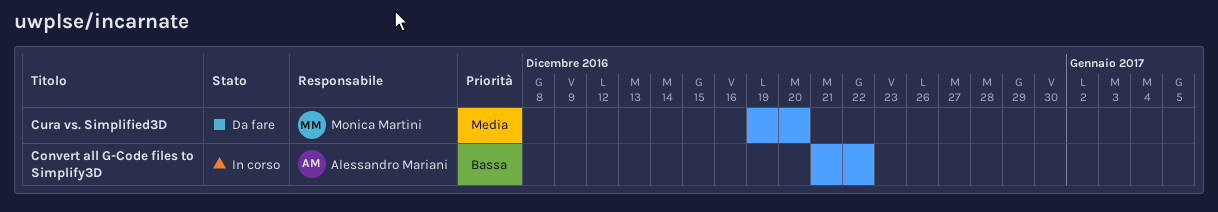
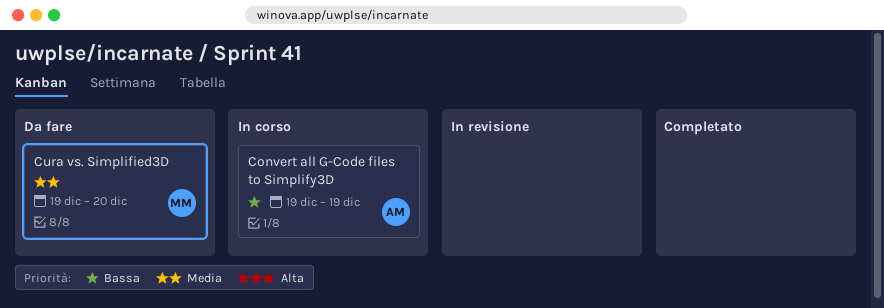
Convert all G-Code files to Simplify3D, start: Dec 21 -> Dec 19
Convert all G-Code files to Simplify3D, due: Dec 22 -> Dec 19

